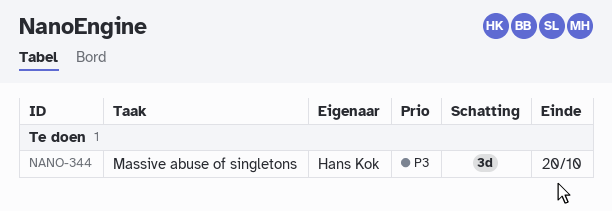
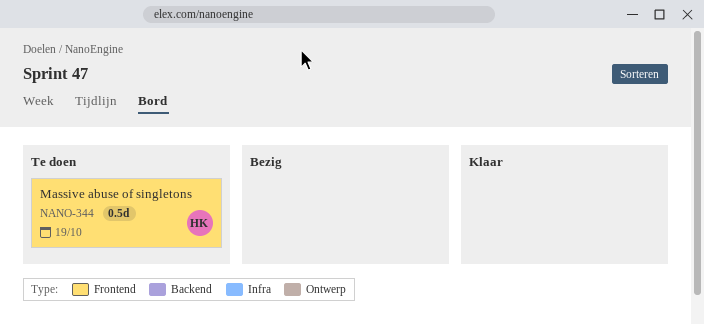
NANO-344, estimate: 3d -> 0.5d
NANO-344, due: Oct 20 -> Oct 19

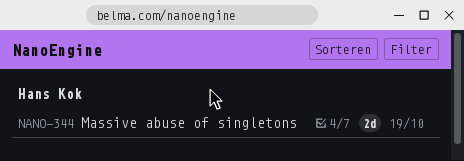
NANO-344, estimate: 0.5d -> 2d

